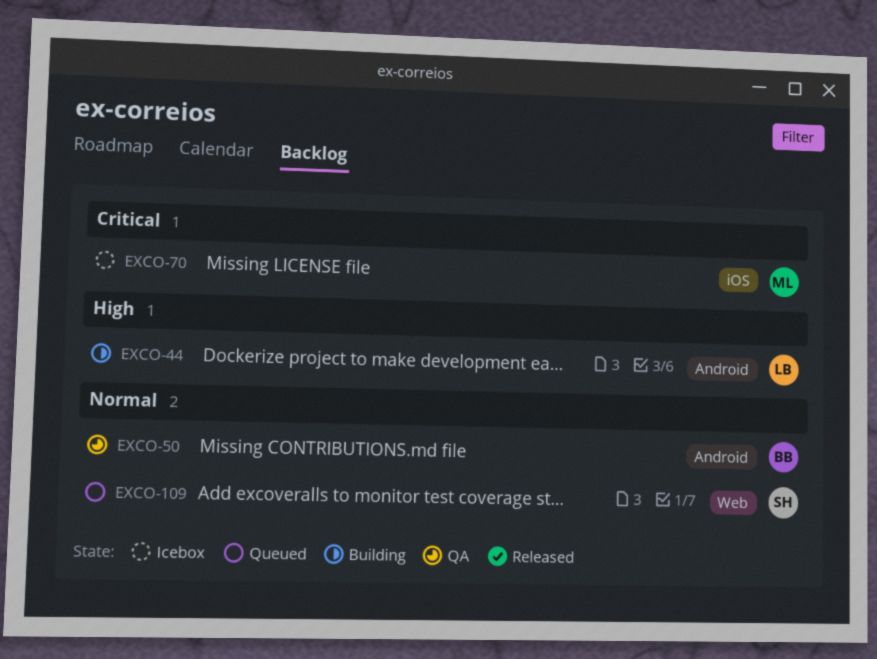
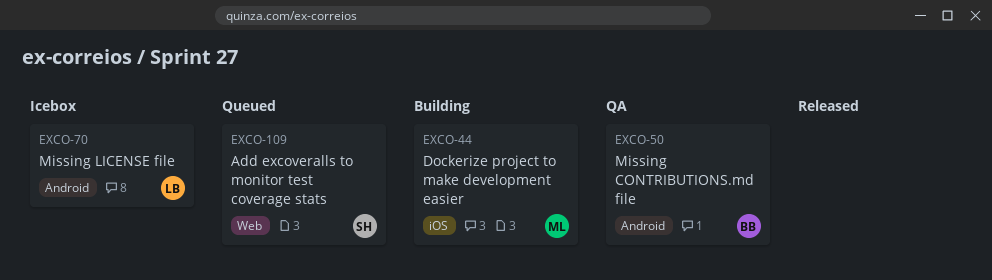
EXCO-44, owner: LB -> ML
EXCO-44, label: Android -> iOS
EXCO-70, owner: ML -> LB
EXCO-70, label: iOS -> Android

